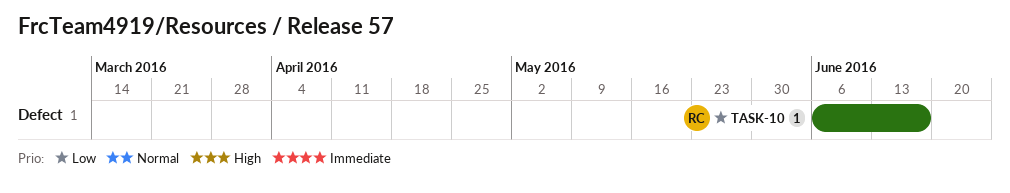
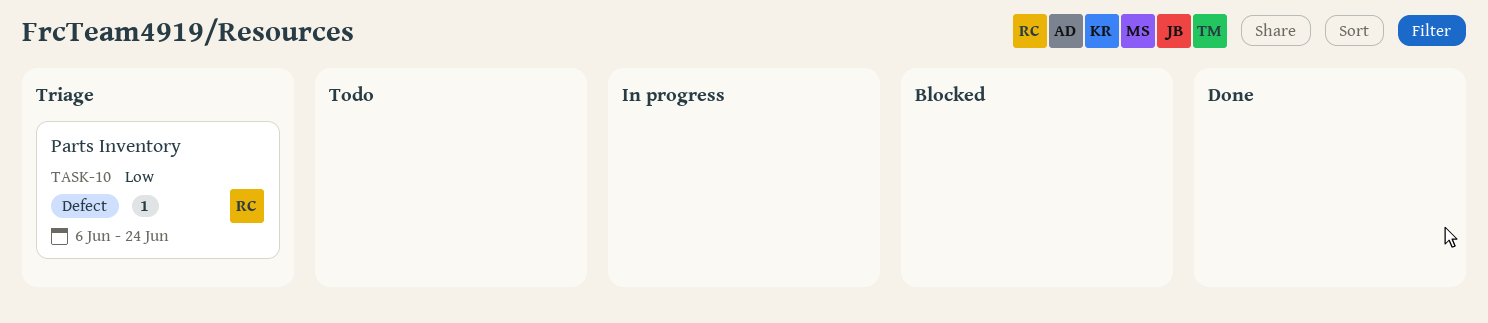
TASK-10, due: Jun 17 -> Jun 24

